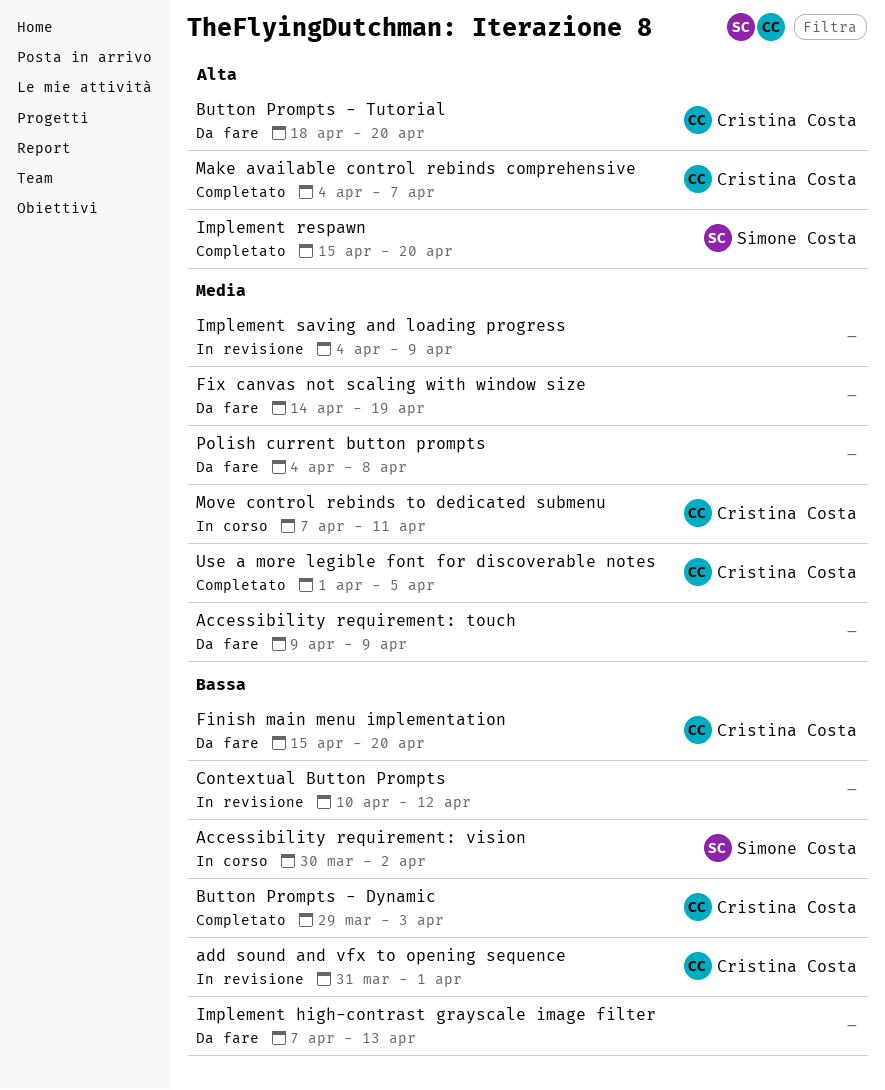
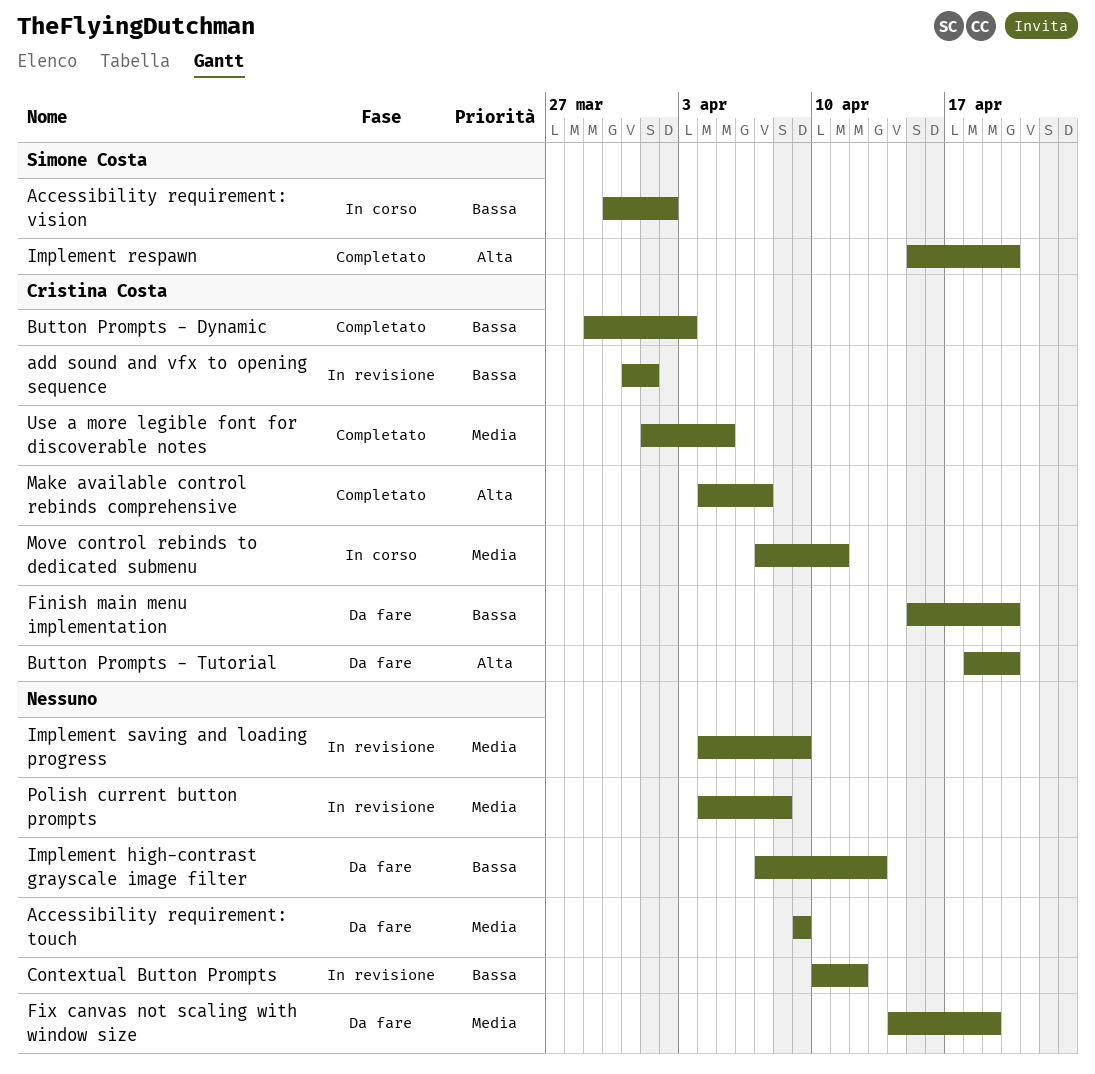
Polish current button prompts, status: Da fare -> In revisione

